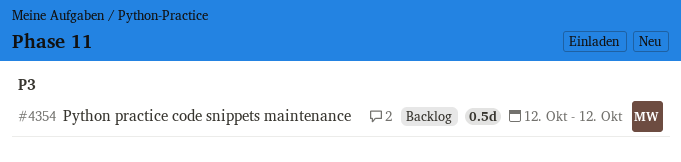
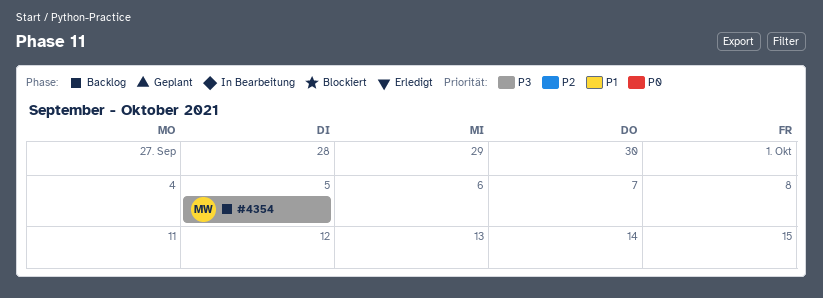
#4354, start: Oct 12 -> Oct 5
#4354, due: Oct 12 -> Oct 5

